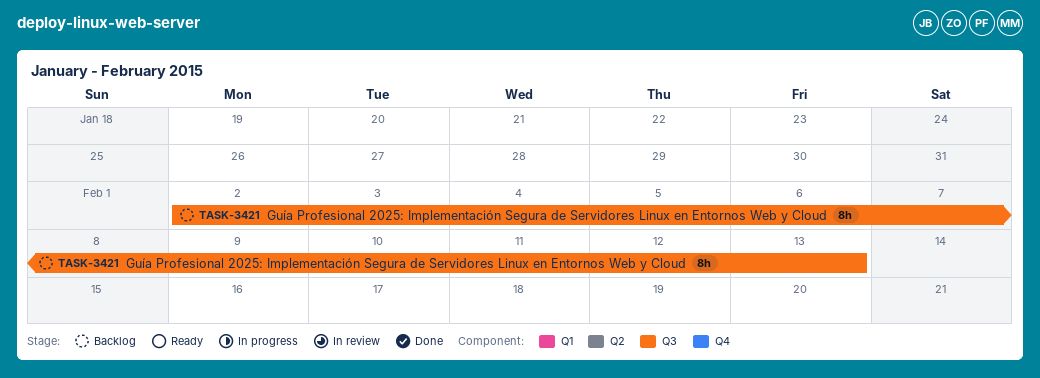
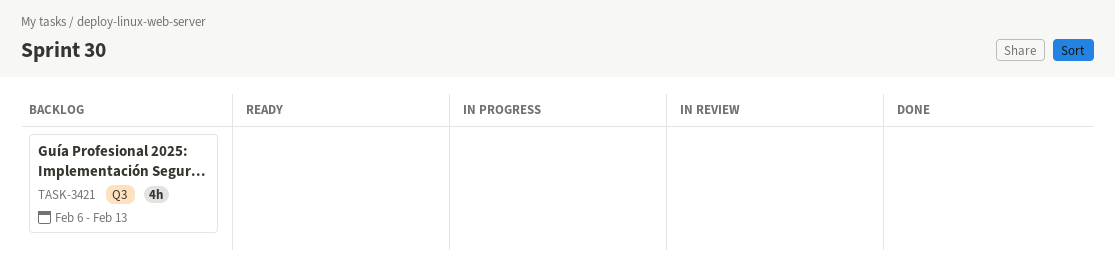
TASK-3421, estimate: 8h -> 4h
TASK-3421, start: Feb 2 -> Feb 6

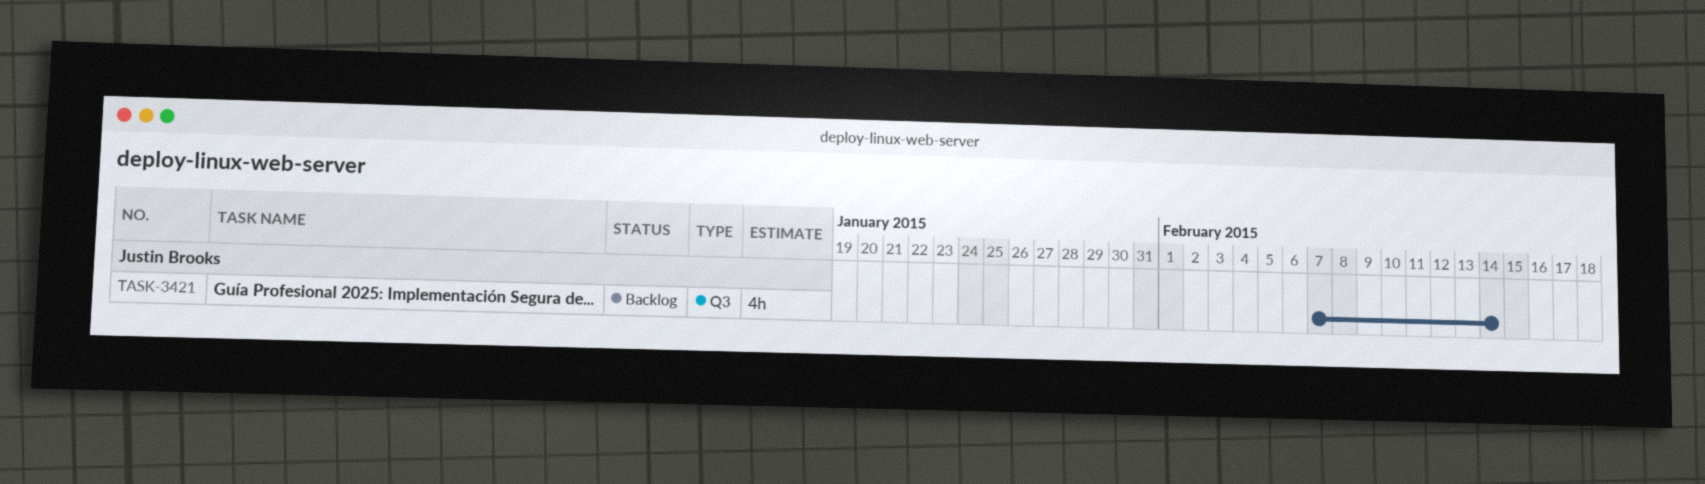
TASK-3421, start: Feb 6 -> Feb 7
TASK-3421, due: Feb 13 -> Feb 14

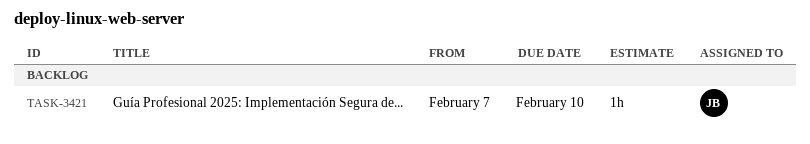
TASK-3421, estimate: 4h -> 1h
TASK-3421, due: Feb 14 -> Feb 10

